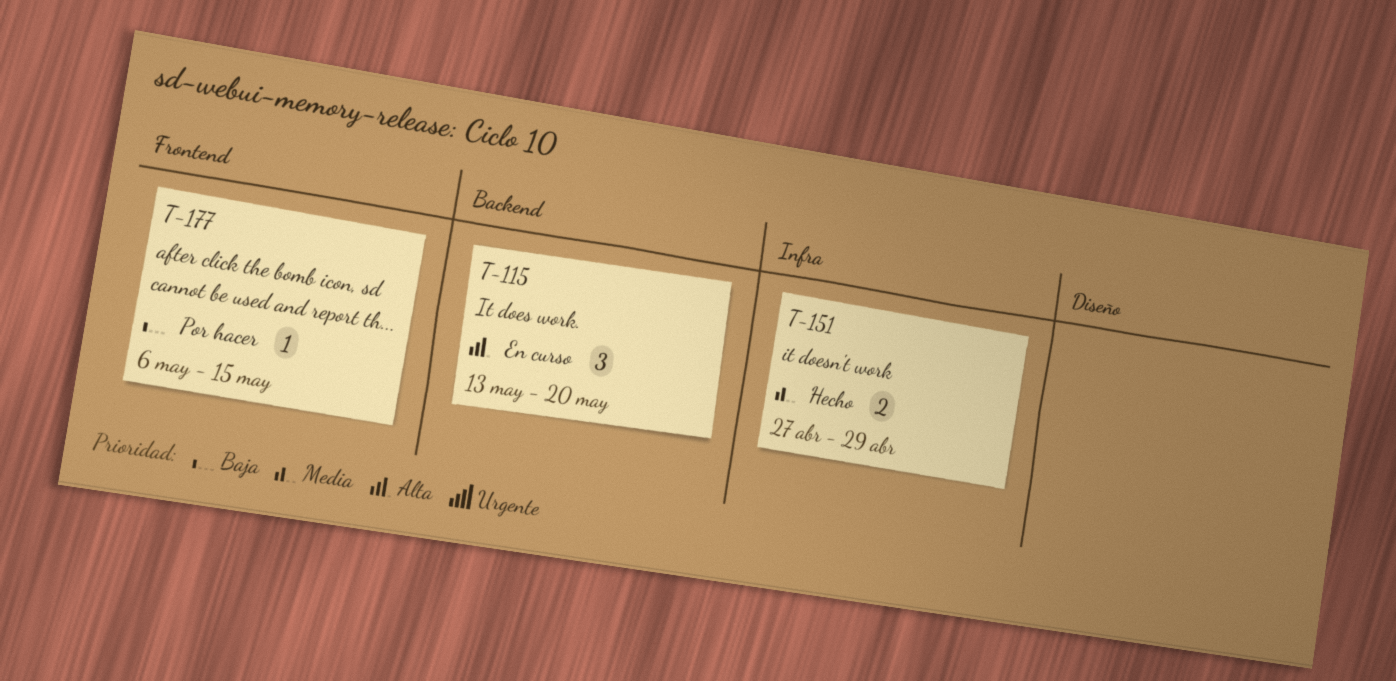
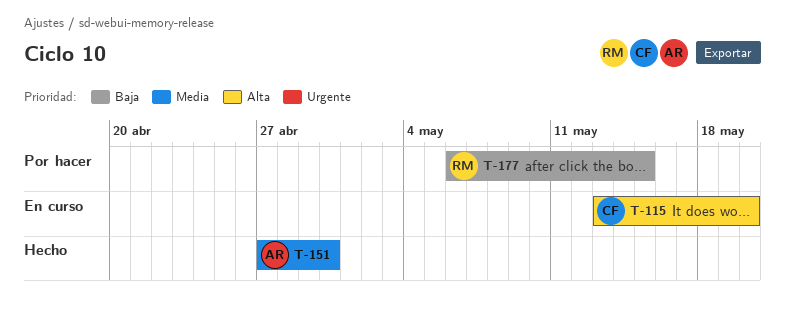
T-151, due: Apr 29 -> Apr 30

